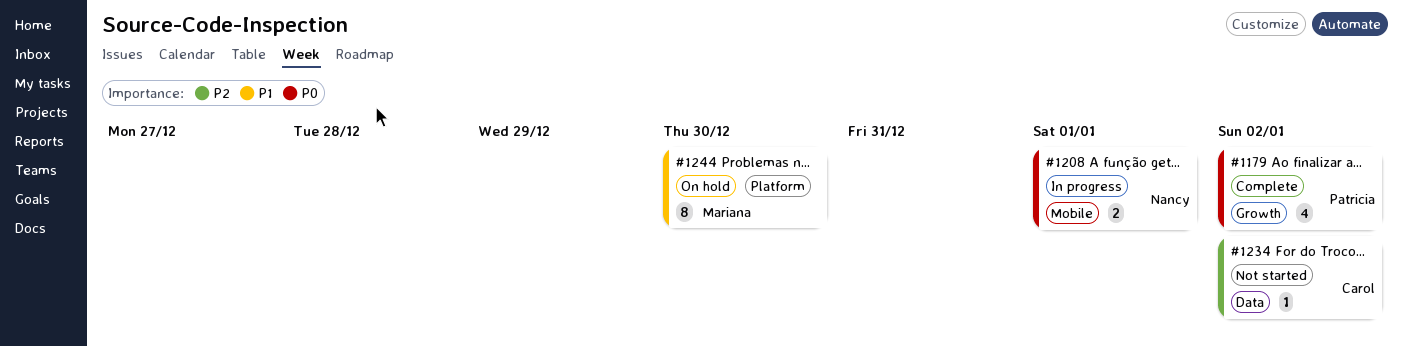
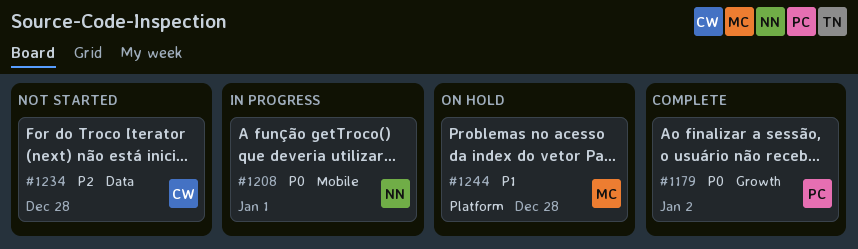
#1234, due: Jan 2 -> Dec 28
#1244, due: Dec 30 -> Dec 28

